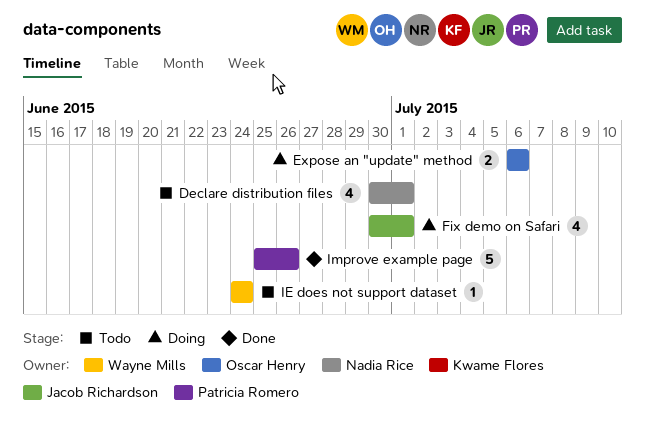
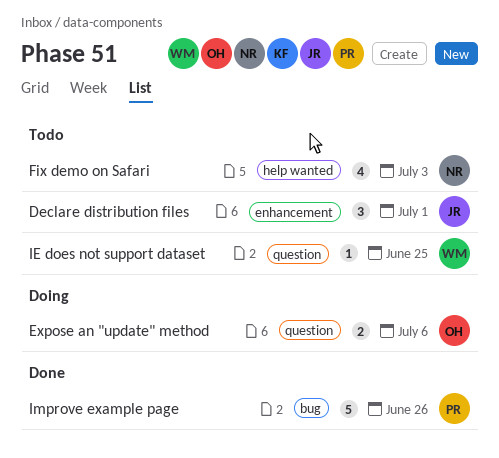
Declare distribution files, owner: Nadia Rice -> Jacob Richardson
Declare distribution files, estimate: 4 -> 3
Fix demo on Safari, status: Doing -> Todo
Fix demo on Safari, owner: Jacob Richardson -> Nadia Rice
Fix demo on Safari, due: Jul 1 -> Jul 3
IE does not support dataset, due: Jun 24 -> Jun 25

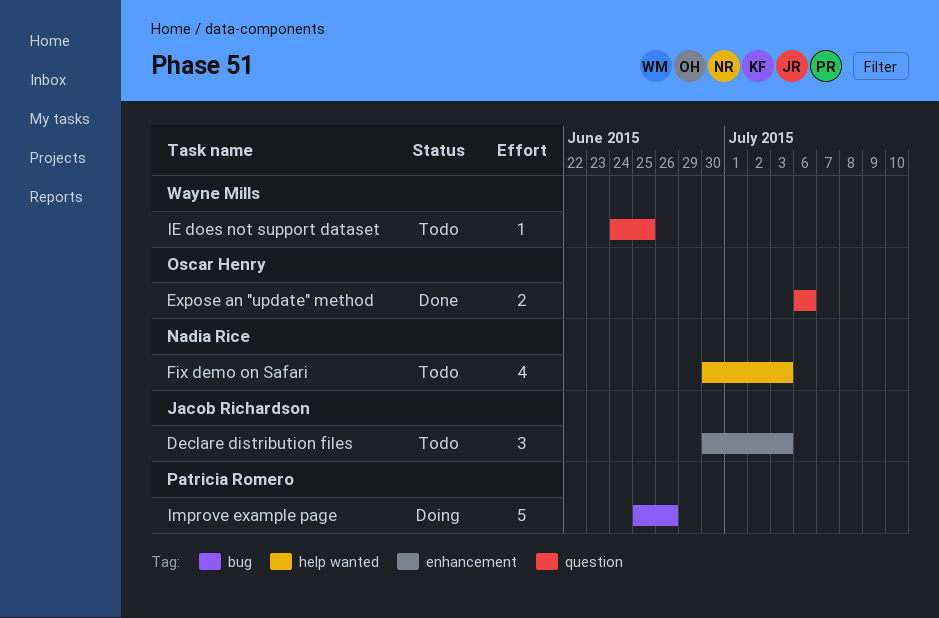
Declare distribution files, due: Jul 1 -> Jul 3
Expose an "update" method, status: Doing -> Done
Improve example page, status: Done -> Doing

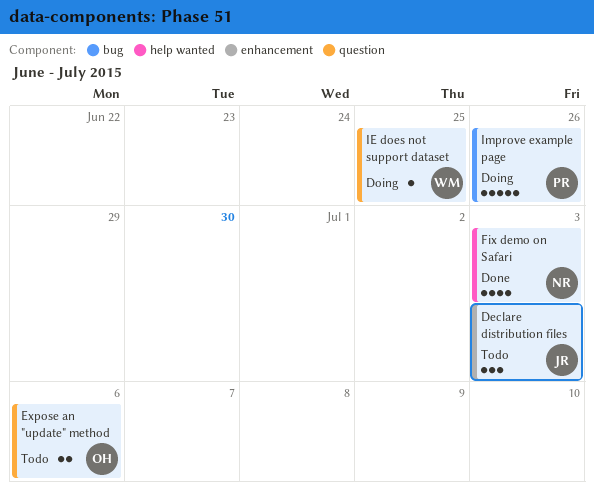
Expose an "update" method, status: Done -> Todo
Fix demo on Safari, status: Todo -> Done
IE does not support dataset, status: Todo -> Doing

